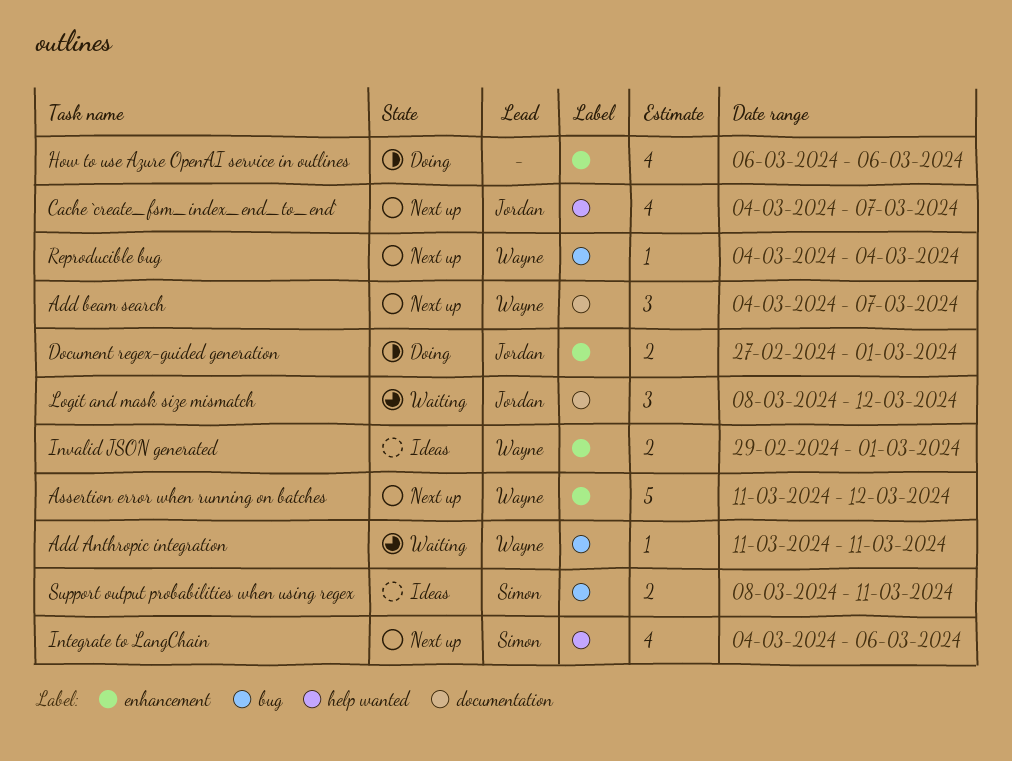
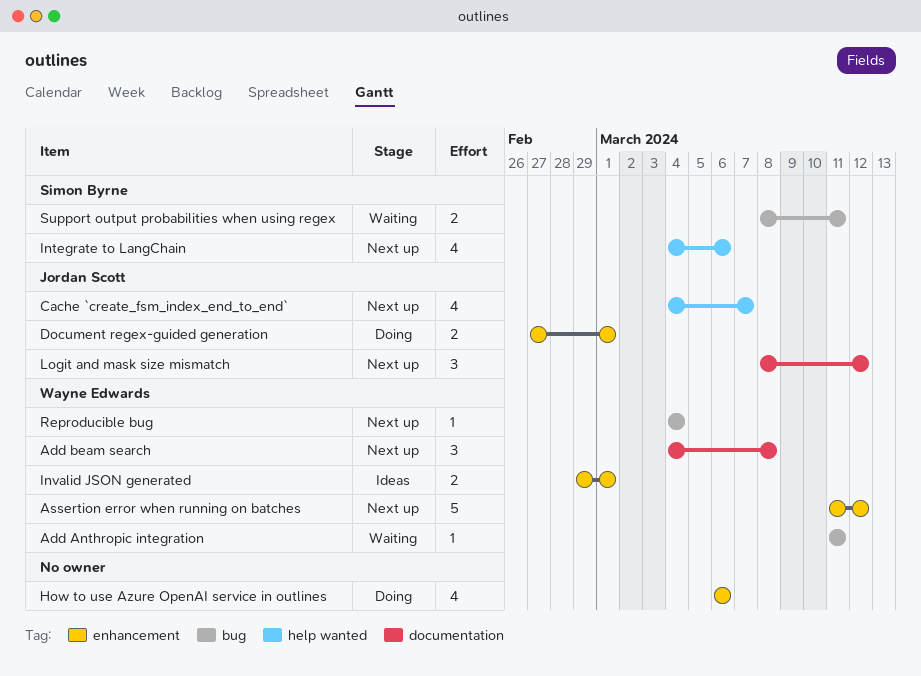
Add beam search, due: Mar 7 -> Mar 8
Logit and mask size mismatch, status: Waiting -> Next up
Support output probabilities when using regex, status: Ideas -> Waiting

